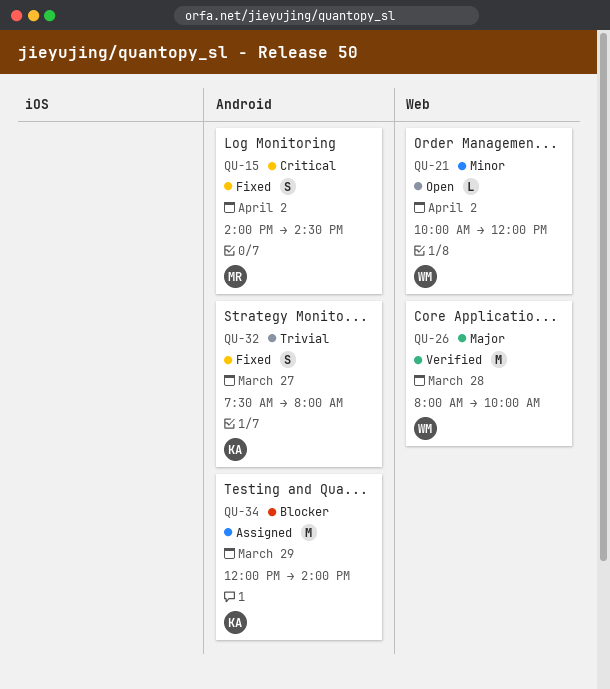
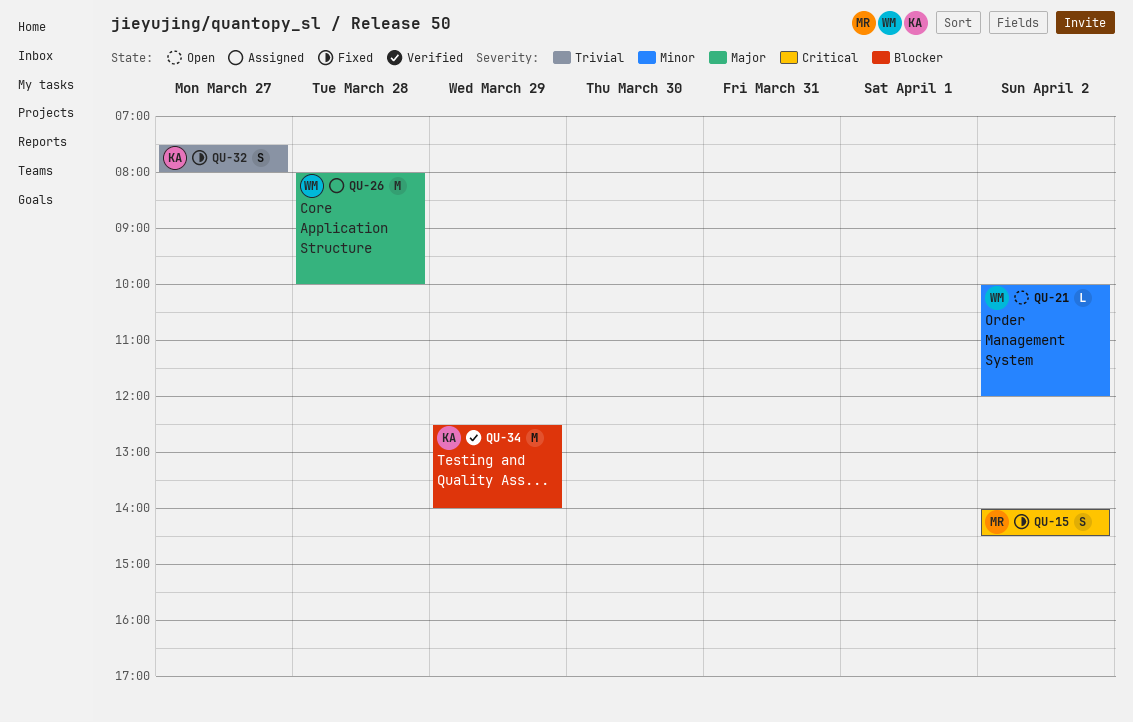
QU-26, status: Verified -> Assigned
QU-34, status: Assigned -> Verified
QU-34, begins: 12:00 -> 12:30

